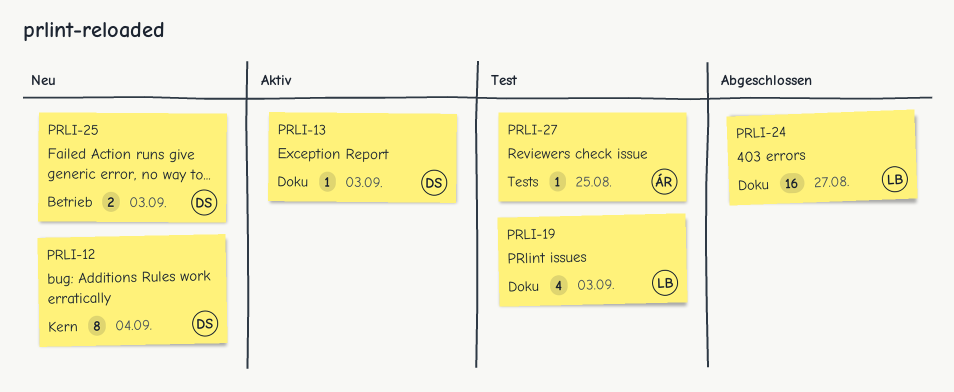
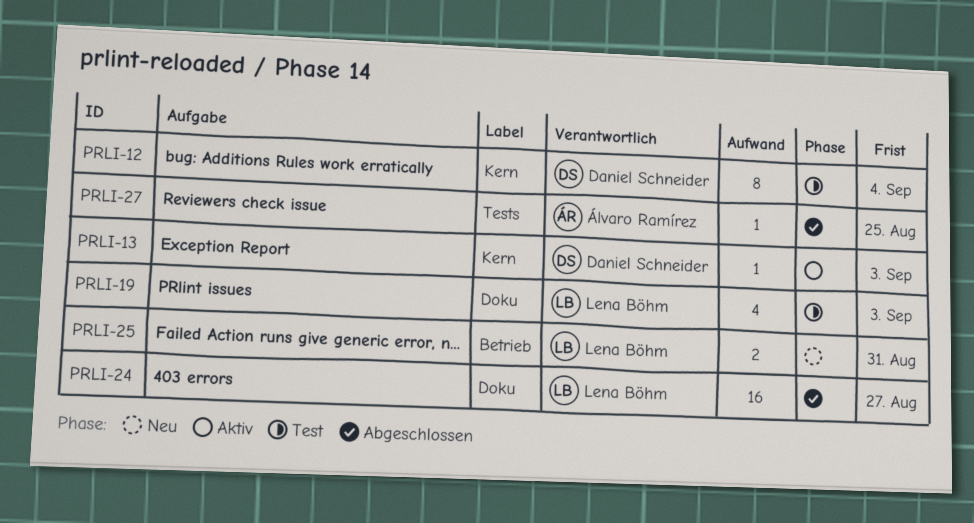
PRLI-12, status: Neu -> Test
PRLI-13, label: Doku -> Kern
PRLI-25, owner: Daniel Schneider -> Lena Böhm
PRLI-25, due: Sep 3 -> Aug 31
PRLI-27, status: Test -> Abgeschlossen

